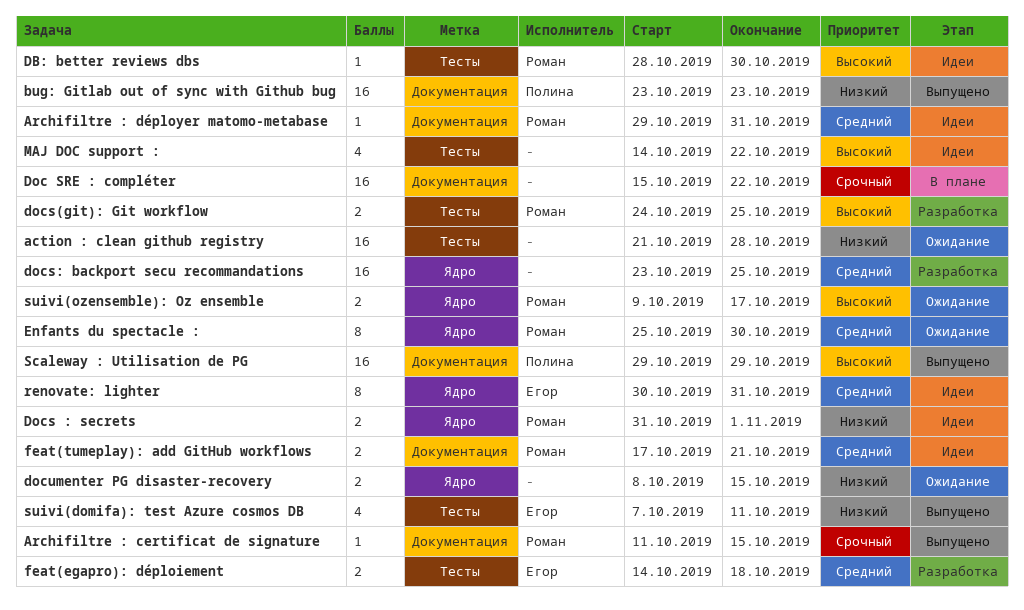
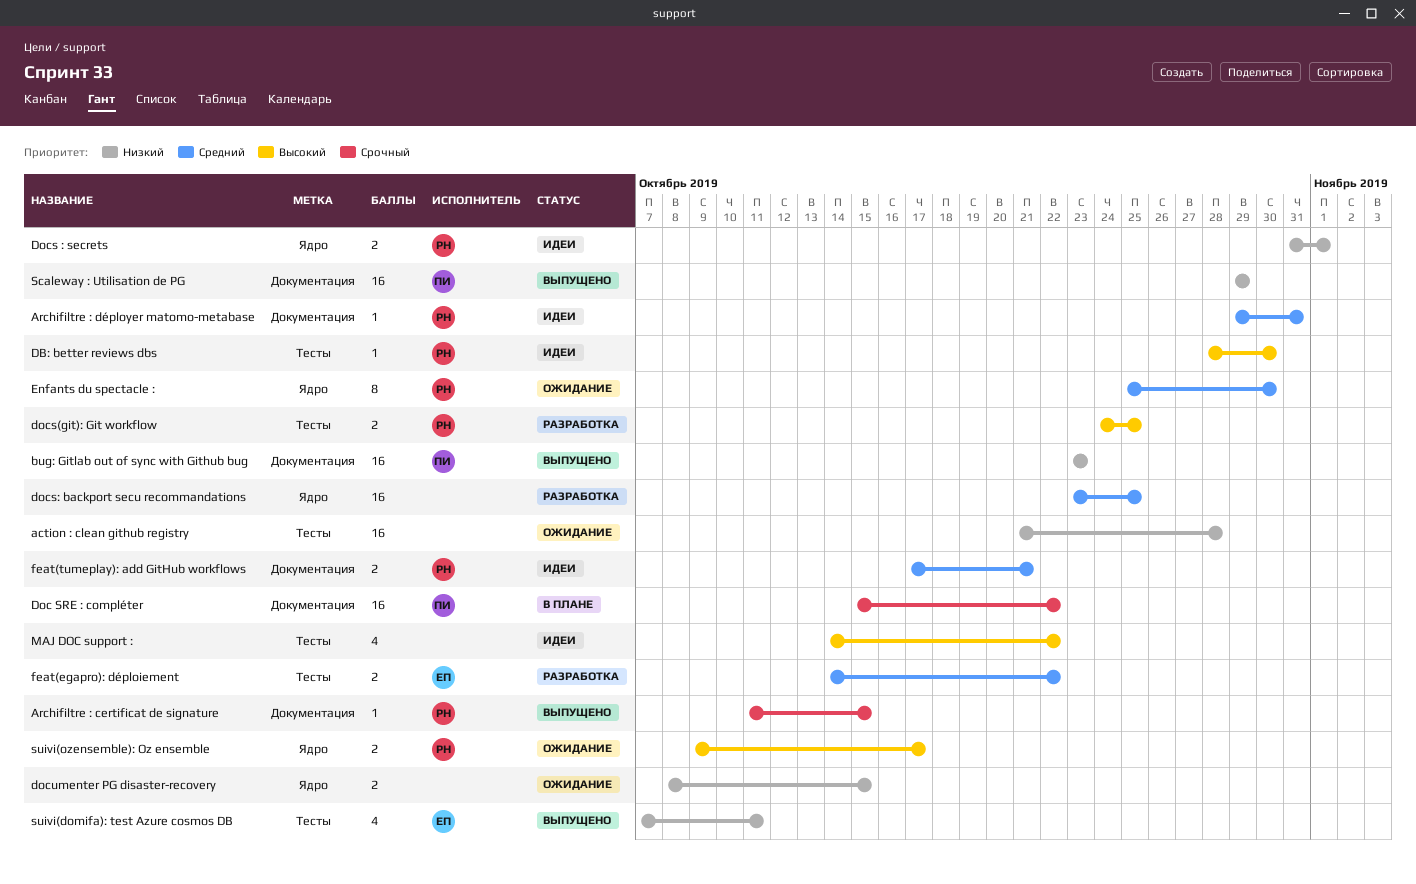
Doc SRE : compléter, owner: none -> Полина
feat(egapro): déploiement, due: Oct 18 -> Oct 22
renovate: lighter: present -> none
Scaleway : Utilisation de PG, priority: Высокий -> Низкий

